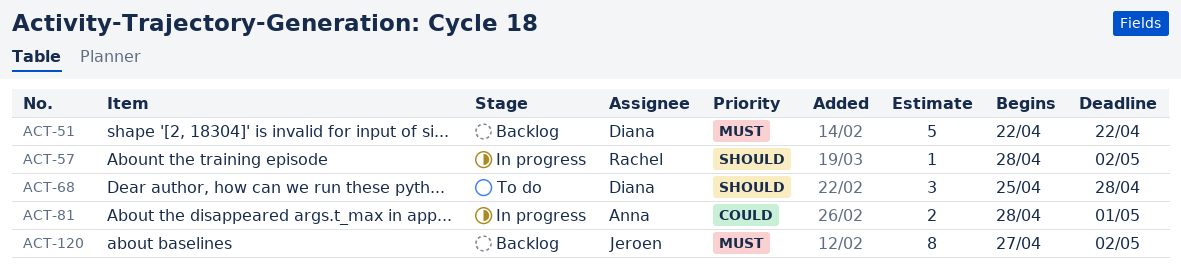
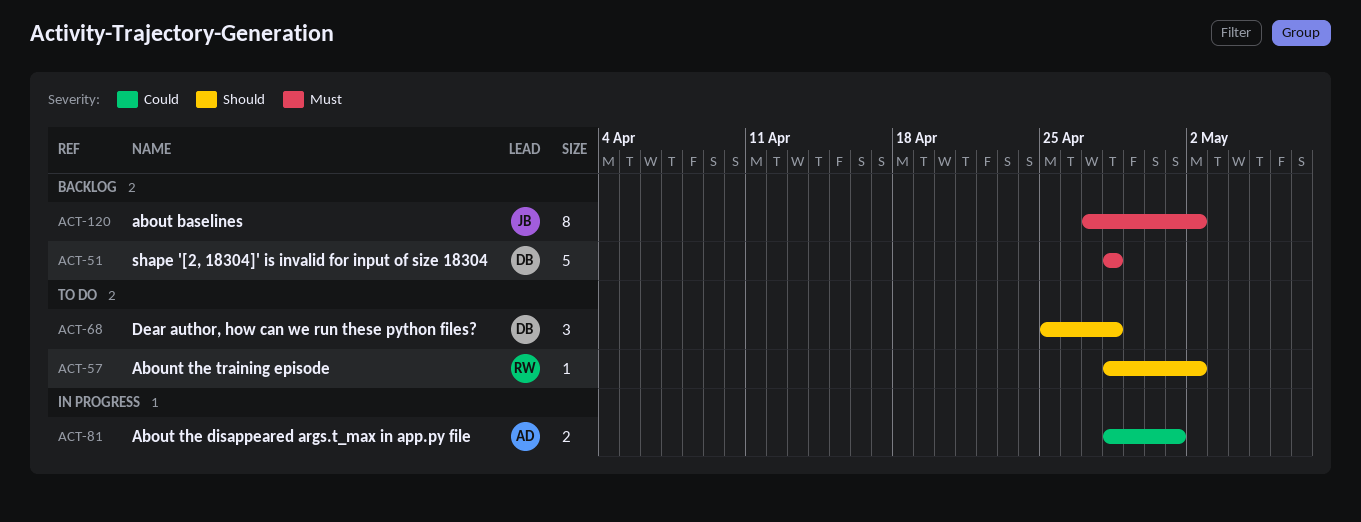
ACT-51, start: Apr 22 -> Apr 28
ACT-51, due: Apr 22 -> Apr 28
ACT-57, status: In progress -> To do

